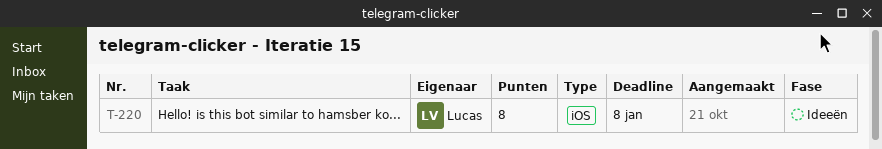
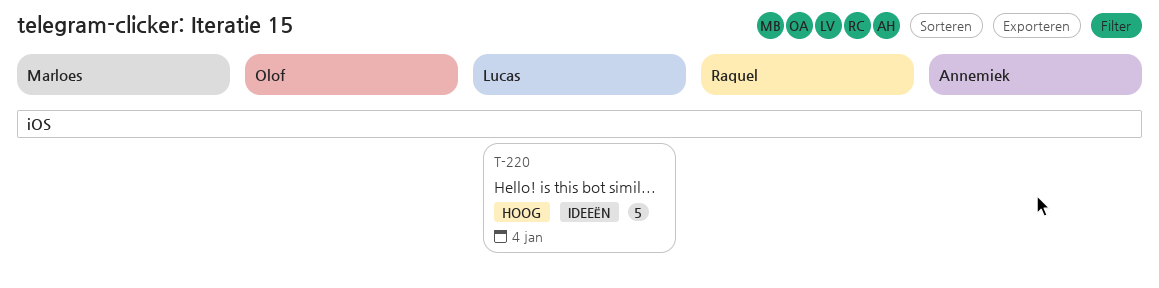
T-220, estimate: 8 -> 5
T-220, due: Jan 8 -> Jan 4

